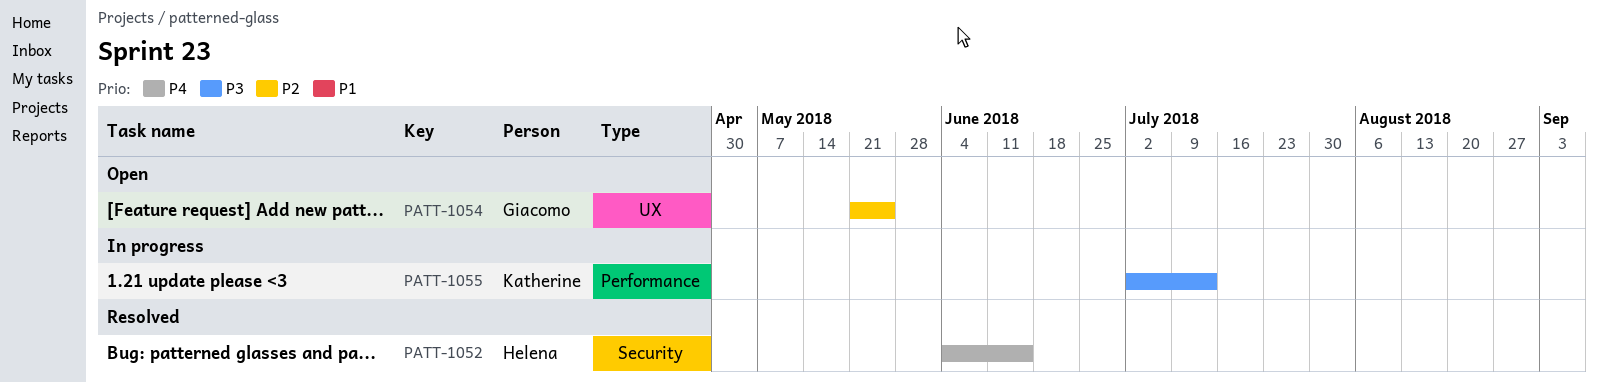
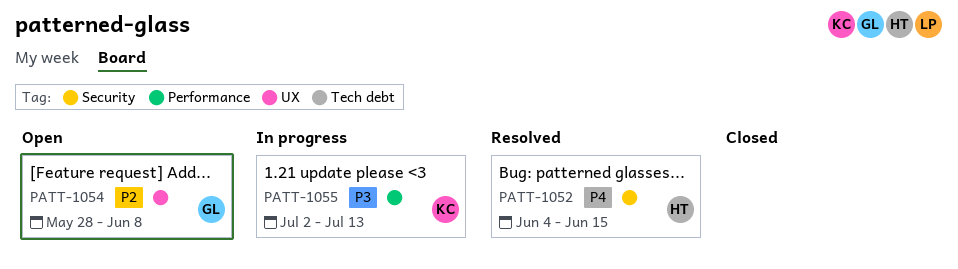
PATT-1054, start: May 21 -> May 28
PATT-1054, due: May 25 -> Jun 8

